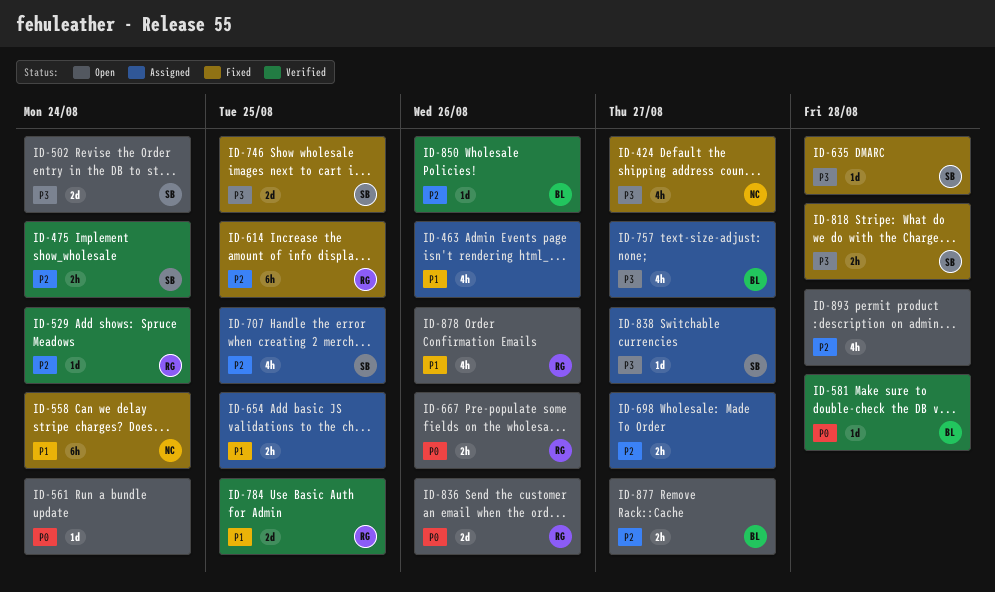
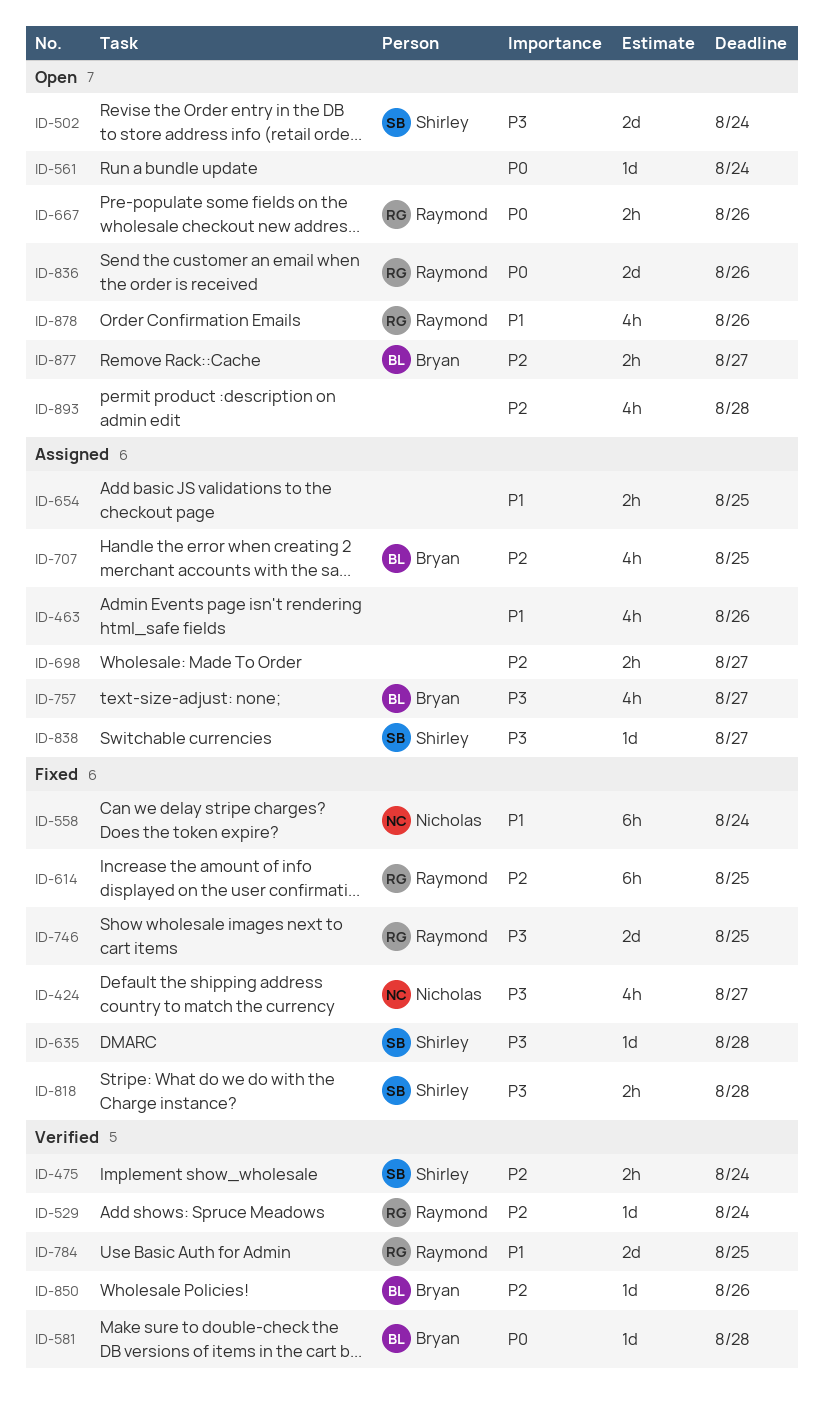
ID-707, owner: Shirley -> Bryan
ID-746, owner: Shirley -> Raymond

